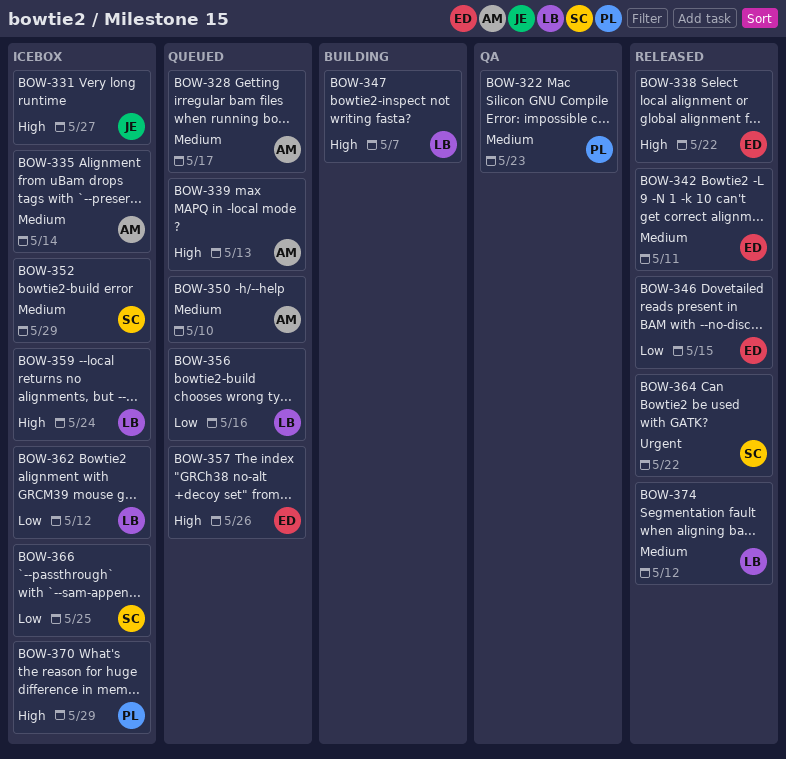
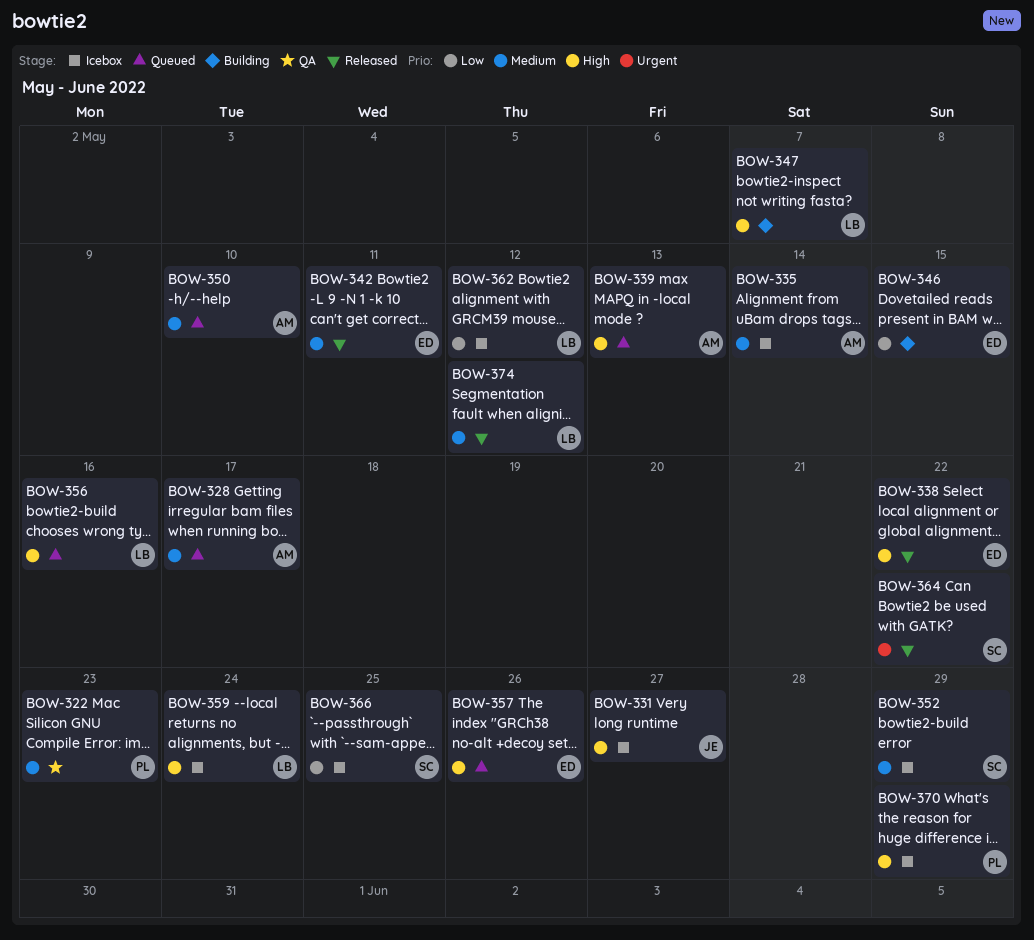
BOW-346, status: Released -> Building
BOW-356, priority: Low -> High

